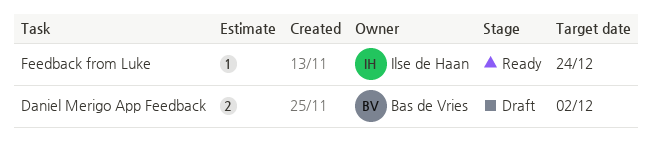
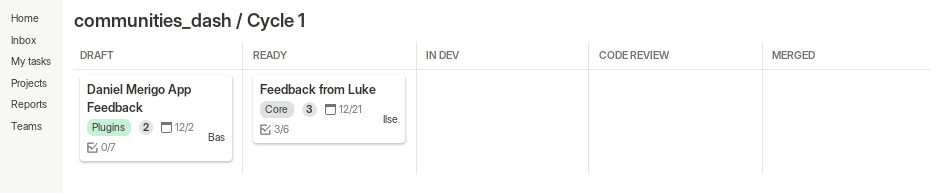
Feedback from Luke, estimate: 1 -> 3
Feedback from Luke, due: Dec 24 -> Dec 21

